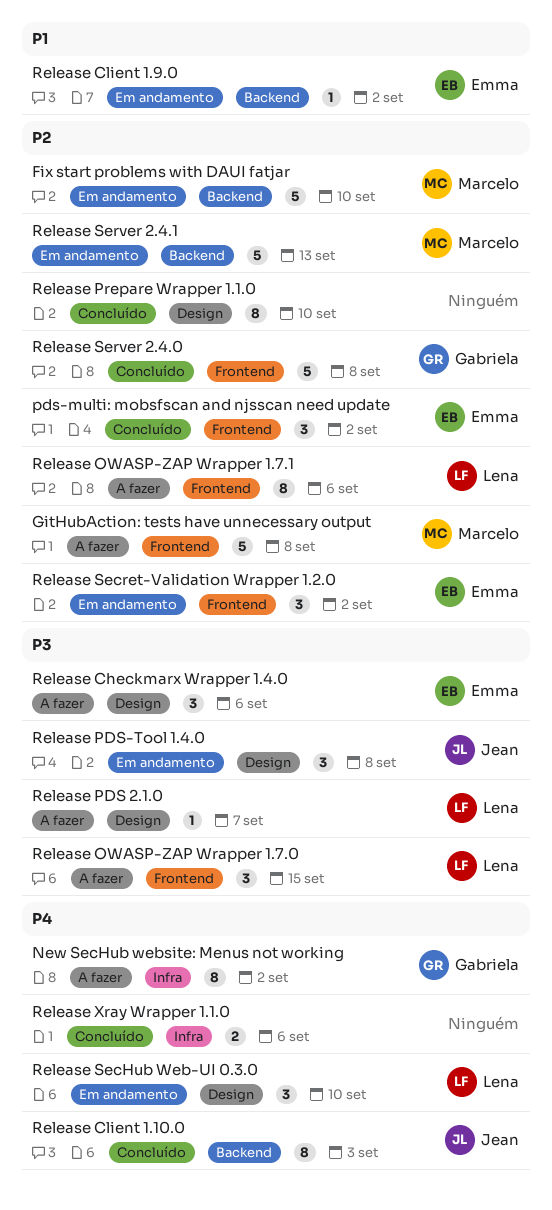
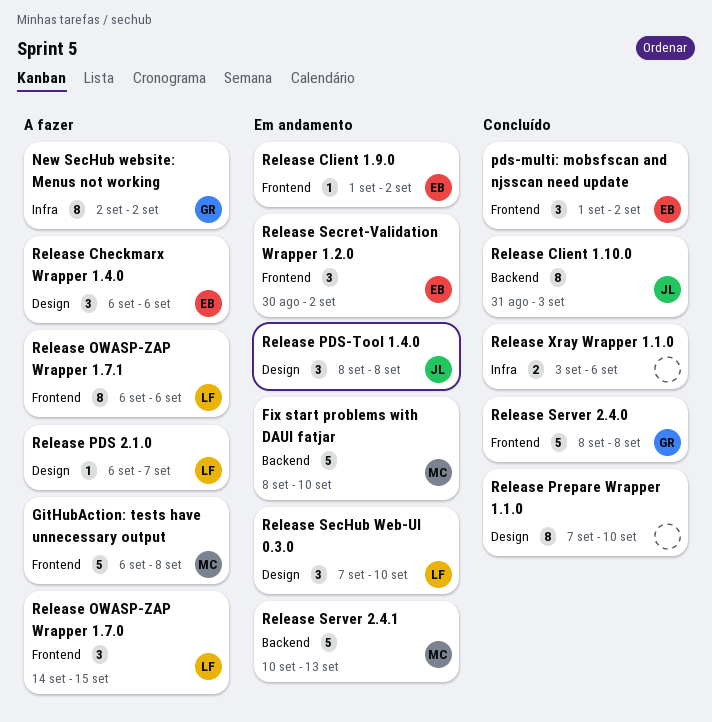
Release Client 1.9.0, label: Backend -> Frontend

